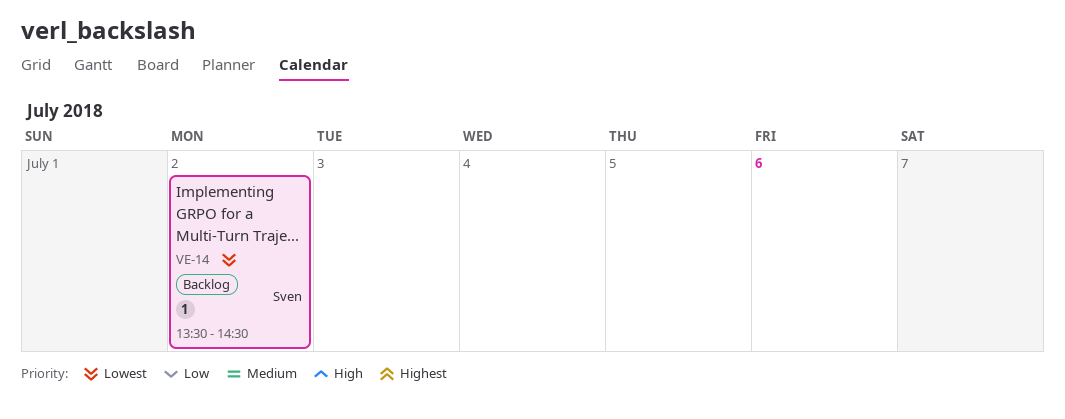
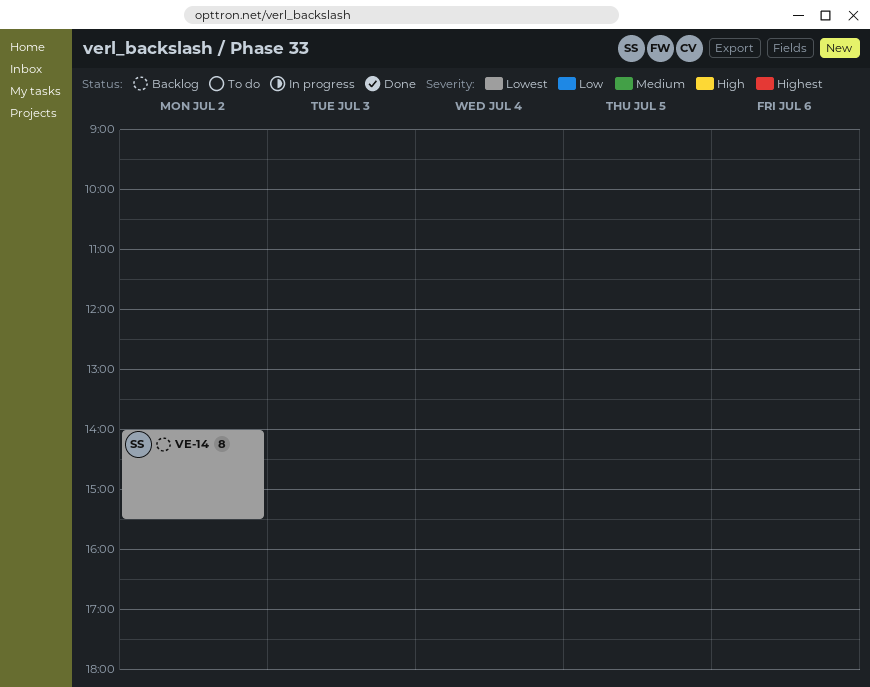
VE-14, estimate: 1 -> 8
VE-14, begins: 13:30 -> 14:00
VE-14, ends: 14:30 -> 15:30

